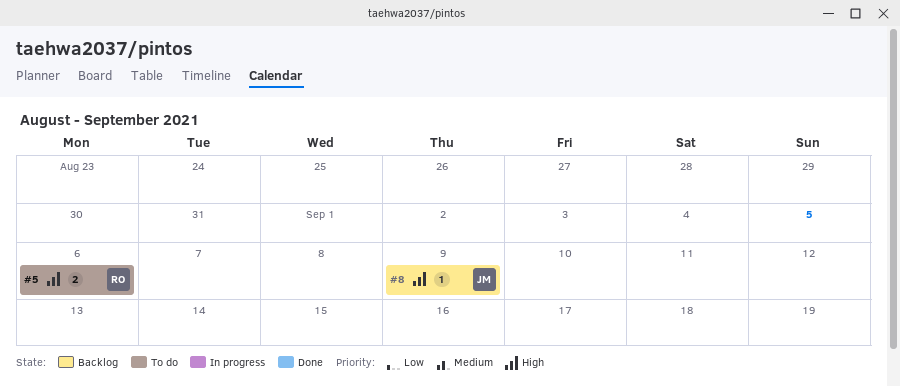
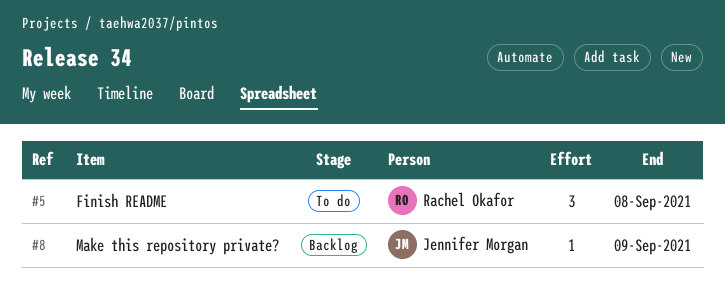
#5, estimate: 2 -> 3
#5, due: Sep 6 -> Sep 8

